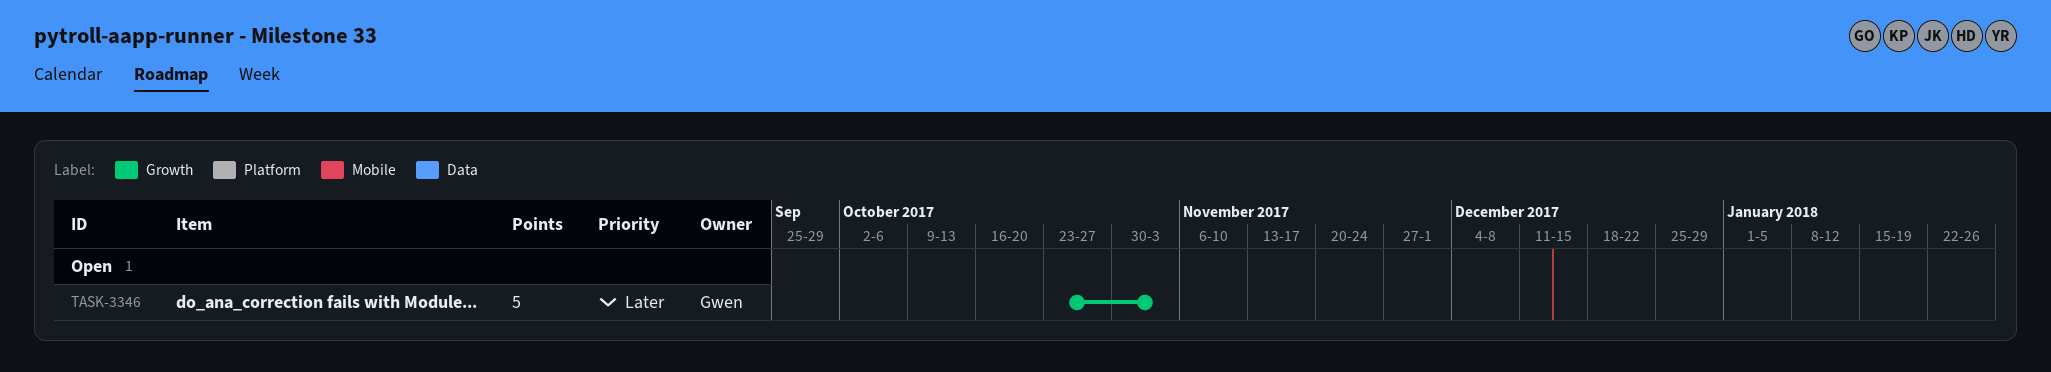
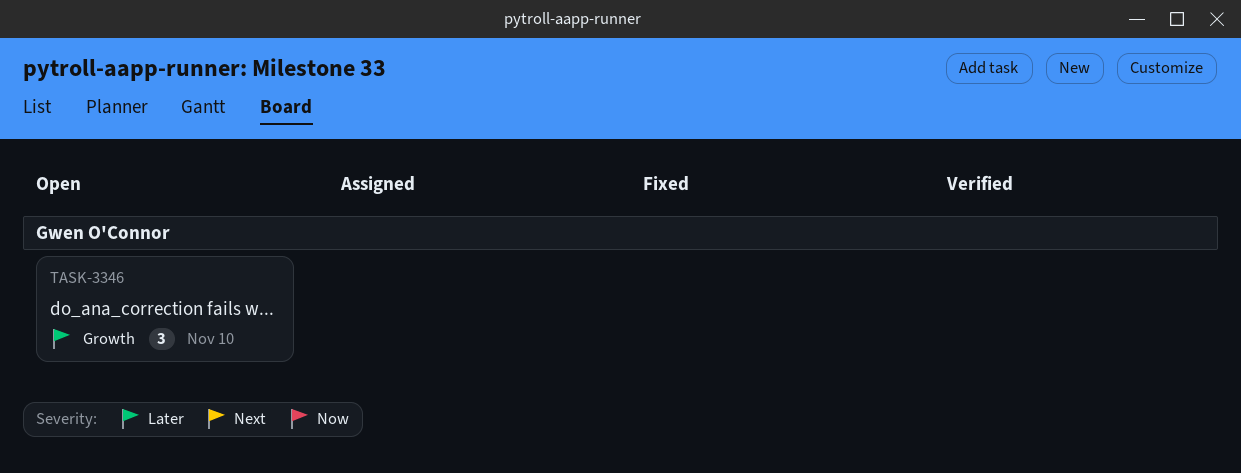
TASK-3346, estimate: 5 -> 3
TASK-3346, due: Nov 3 -> Nov 10

